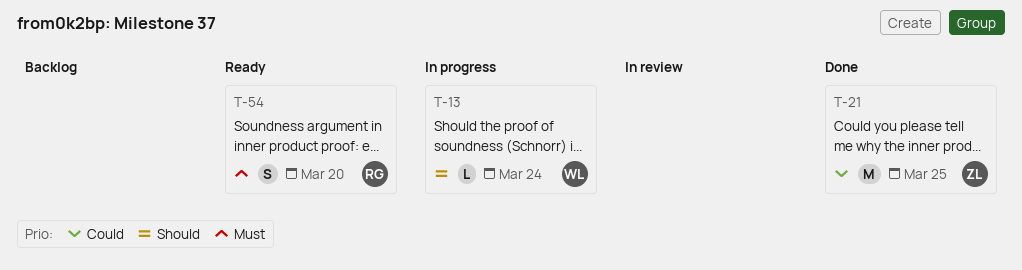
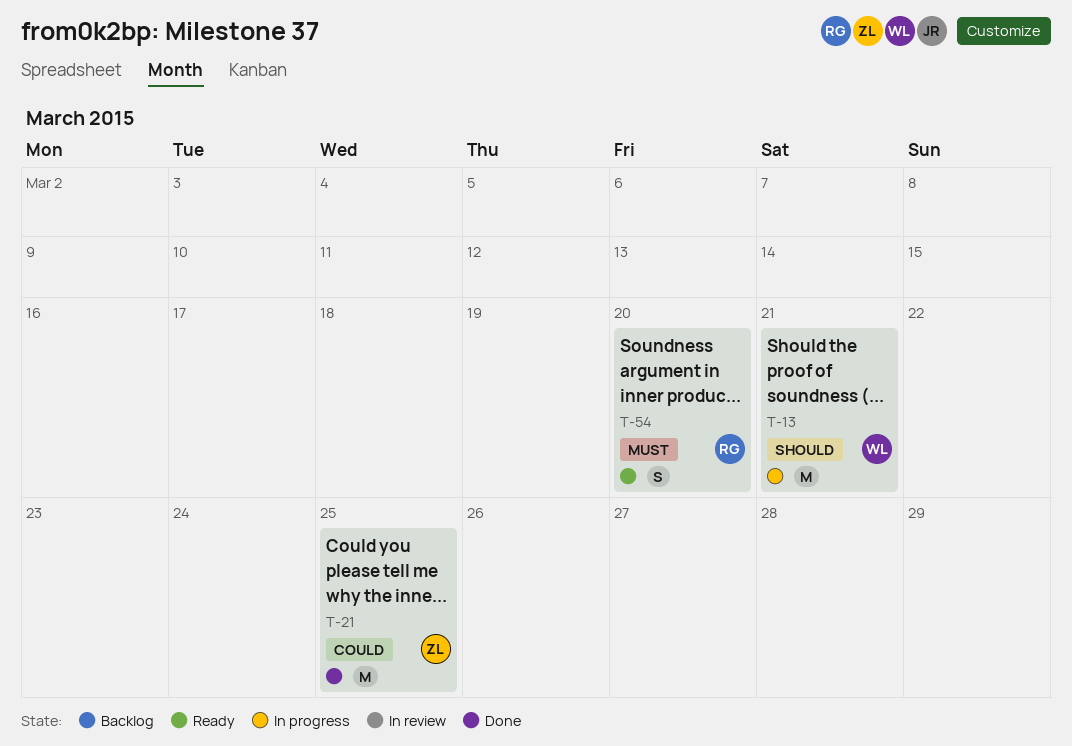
T-13, estimate: L -> M
T-13, due: Mar 24 -> Mar 21

